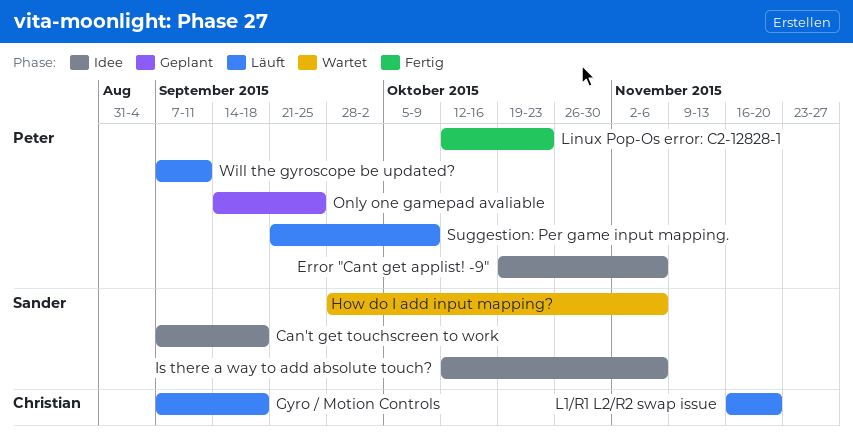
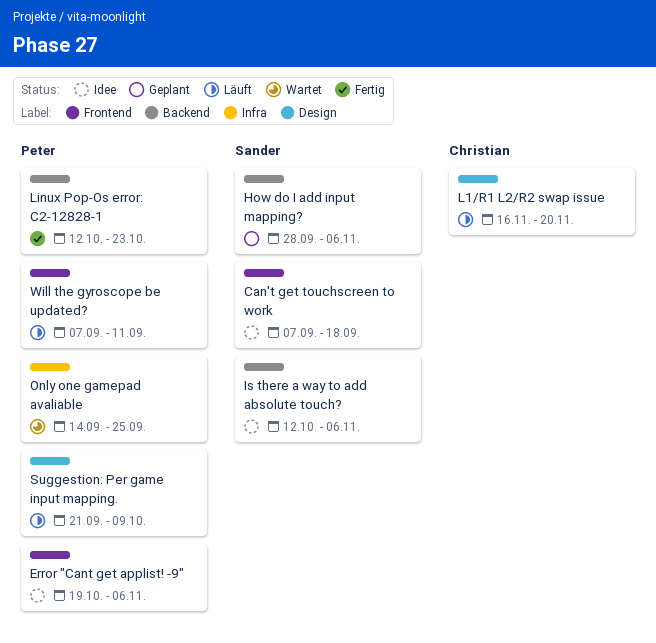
Gyro / Motion Controls: present -> none
How do I add input mapping?, status: Wartet -> Geplant
Only one gamepad avaliable, status: Geplant -> Wartet

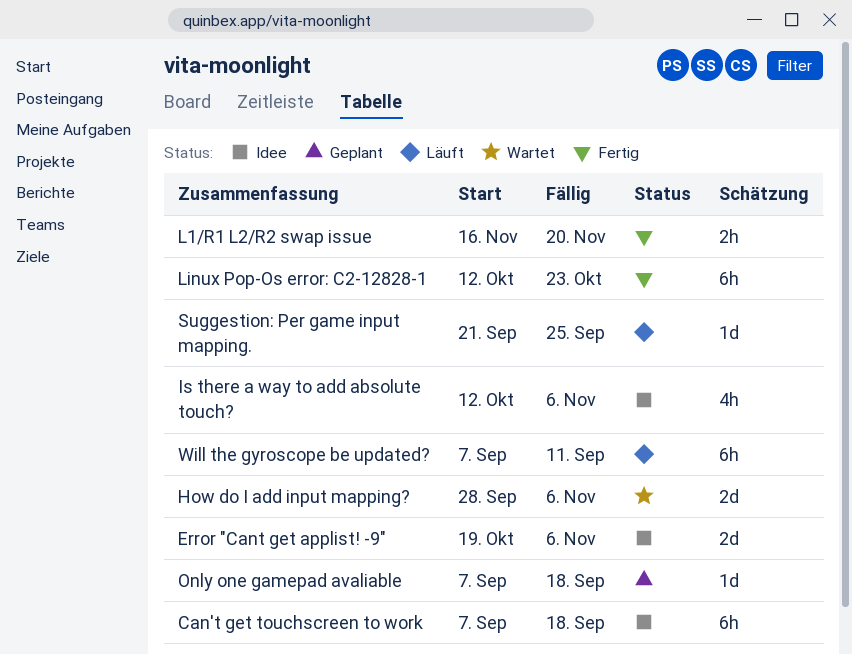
How do I add input mapping?, status: Geplant -> Wartet
L1/R1 L2/R2 swap issue, status: Läuft -> Fertig
Only one gamepad avaliable, status: Wartet -> Geplant
Only one gamepad avaliable, start: Sep 14 -> Sep 7
Only one gamepad avaliable, due: Sep 25 -> Sep 18
Suggestion: Per game input mapping., due: Oct 9 -> Sep 25

